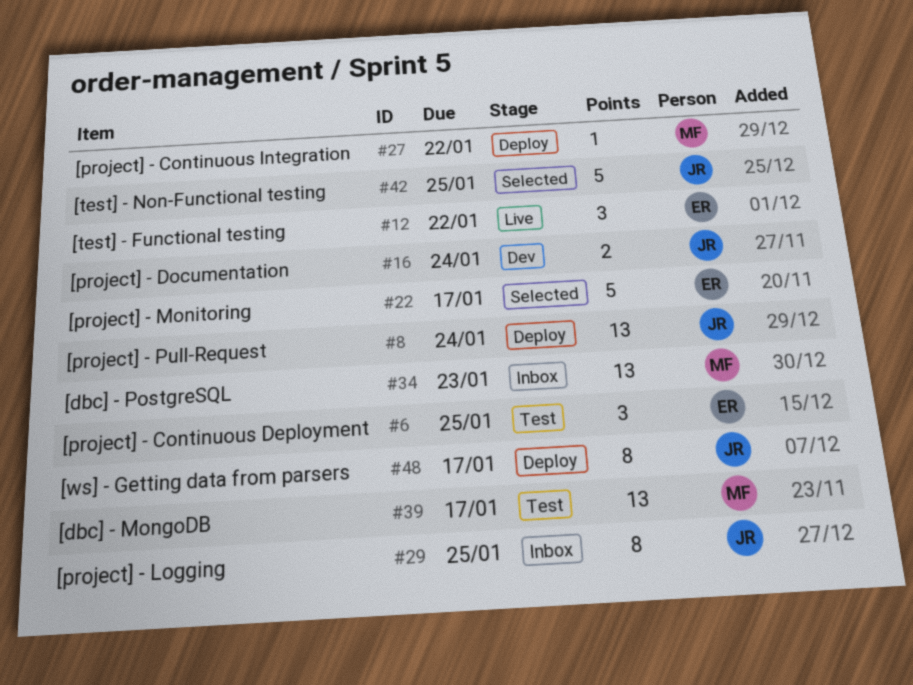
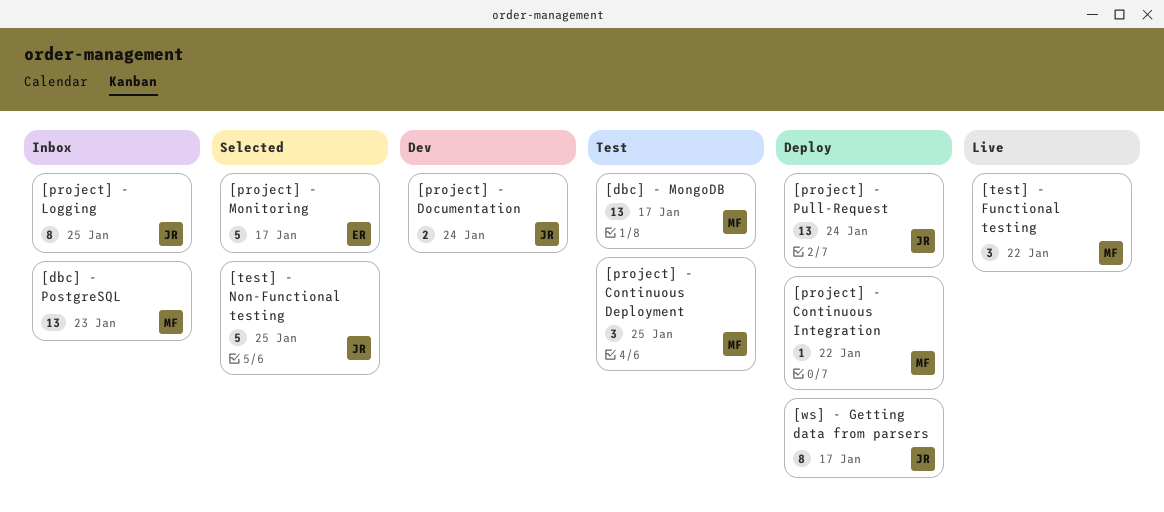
[project] - Continuous Deployment, owner: ER -> MF
[test] - Functional testing, owner: ER -> MF

